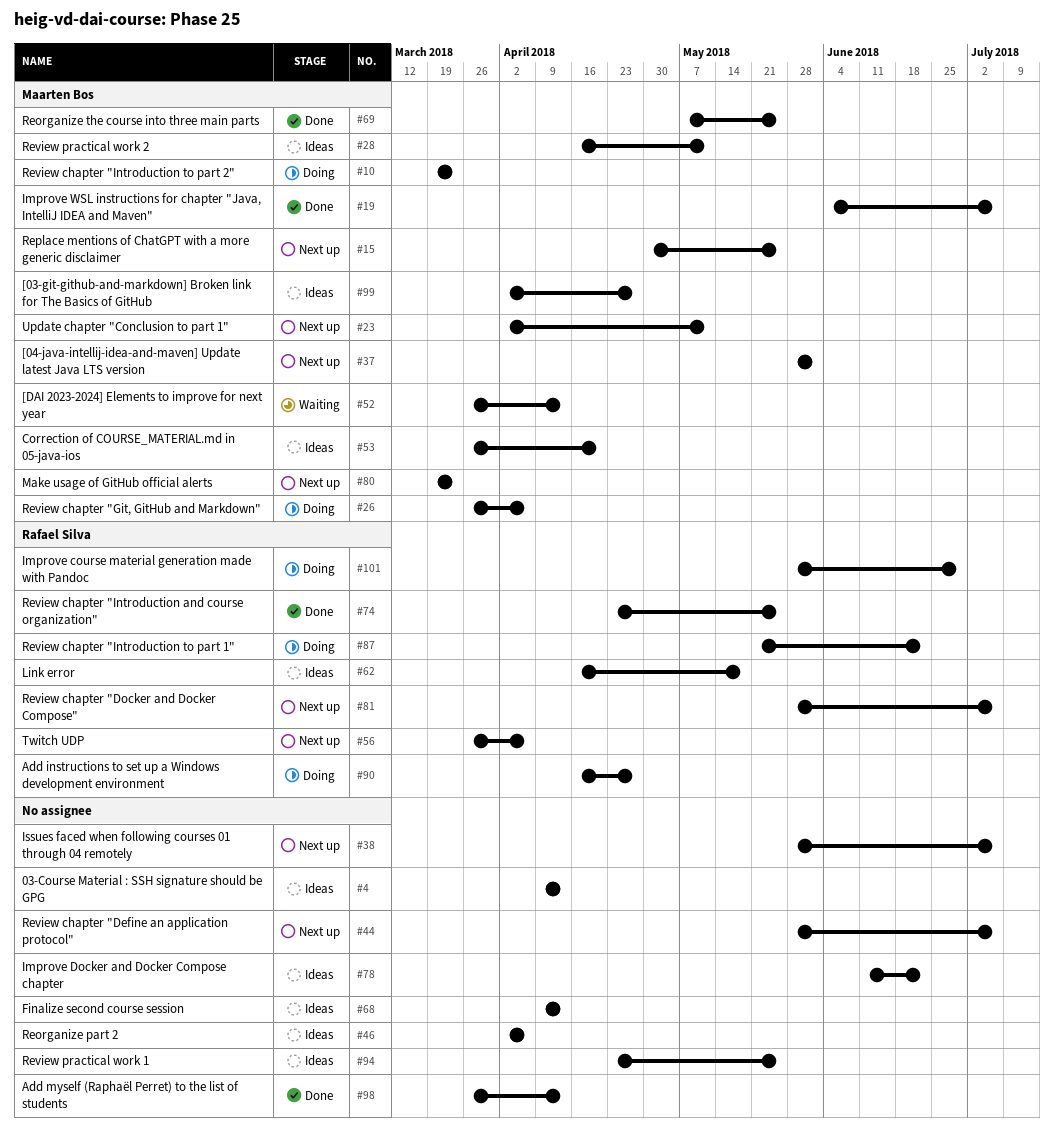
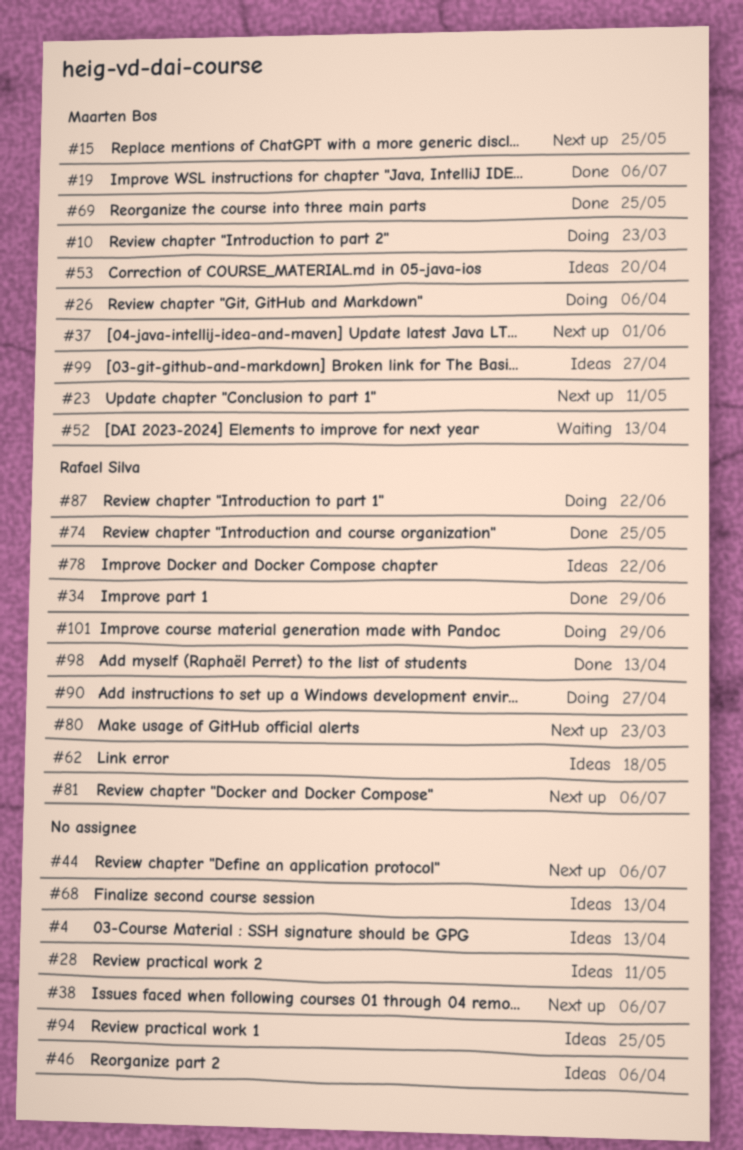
#28, owner: Maarten Bos -> none
#34: none -> present
#56: present -> none
#78, owner: none -> Rafael Silva
#80, owner: Maarten Bos -> Rafael Silva
#98, owner: none -> Rafael Silva

